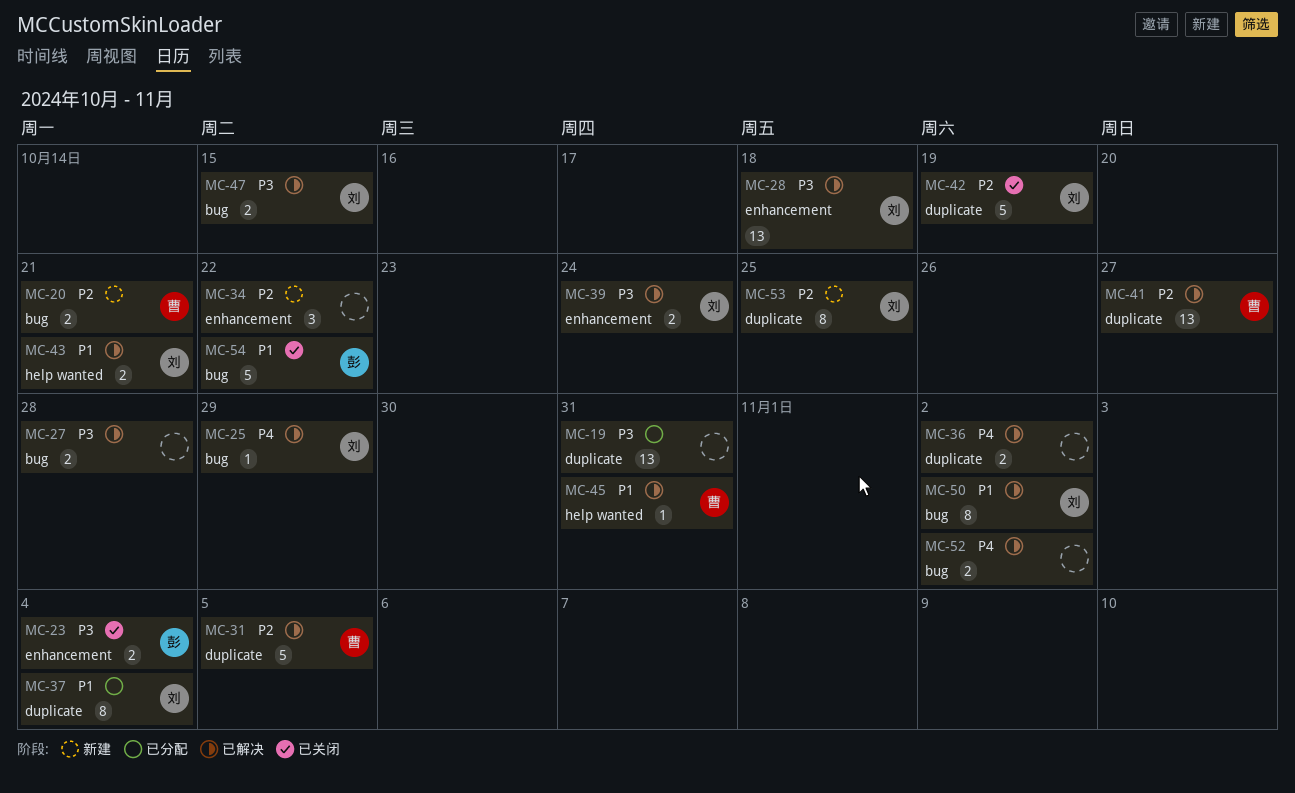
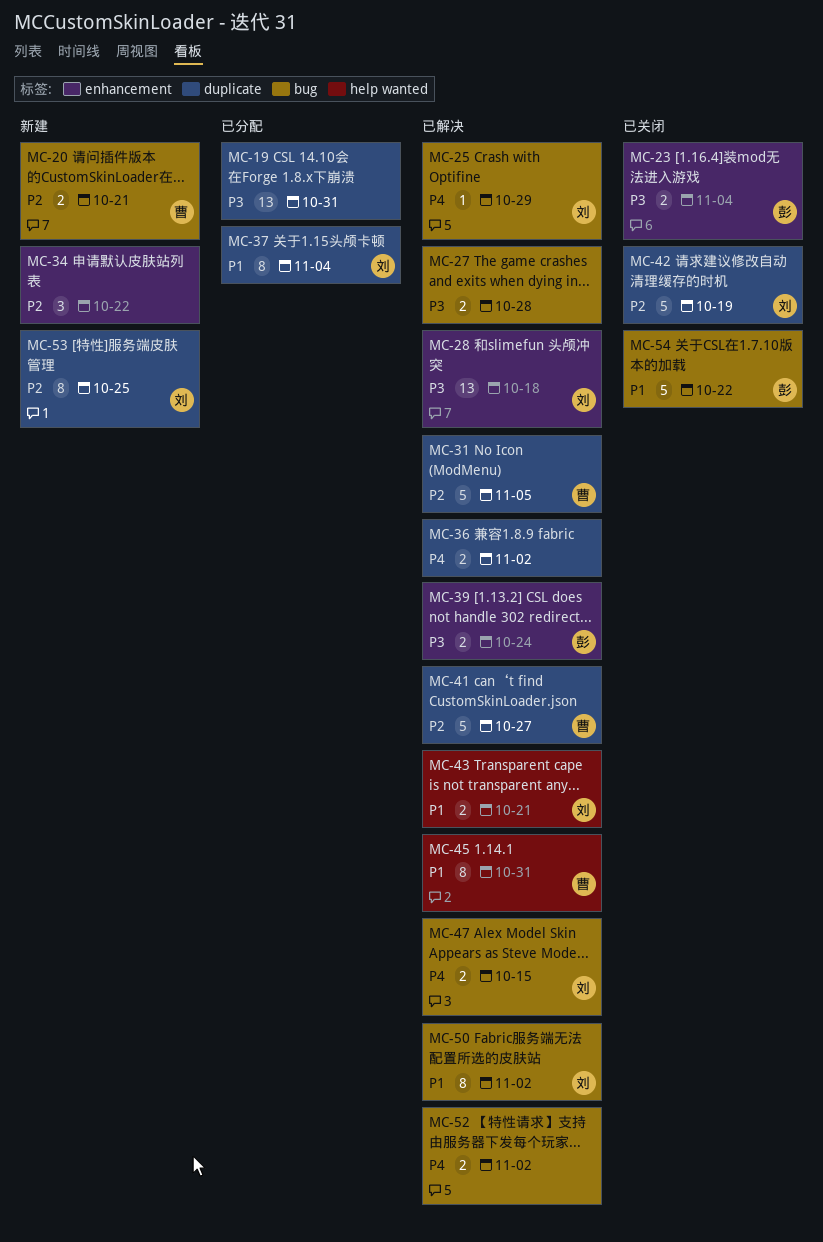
MC-39, owner: 刘 -> 彭
MC-41, estimate: 13 -> 5
MC-45, estimate: 1 -> 8
MC-47, priority: P3 -> P4

